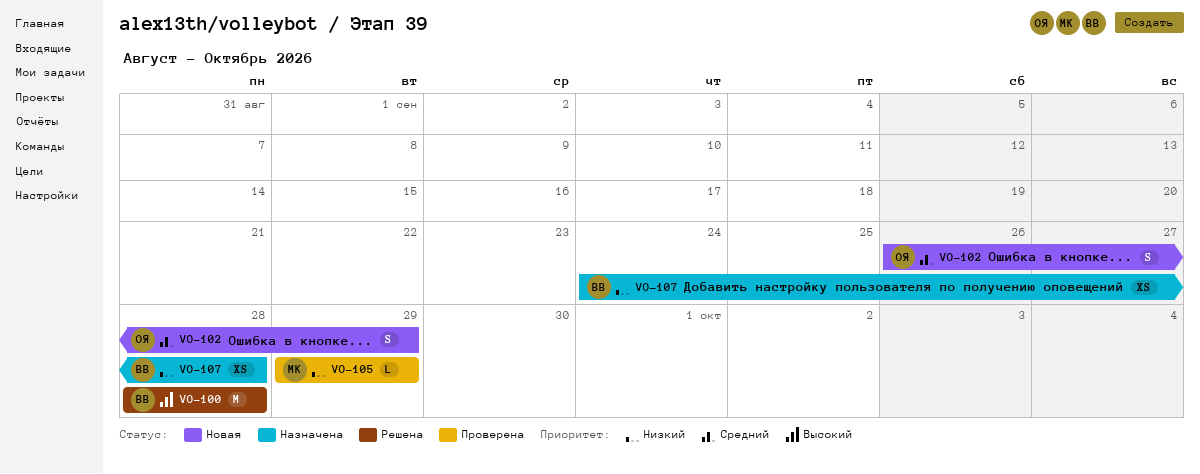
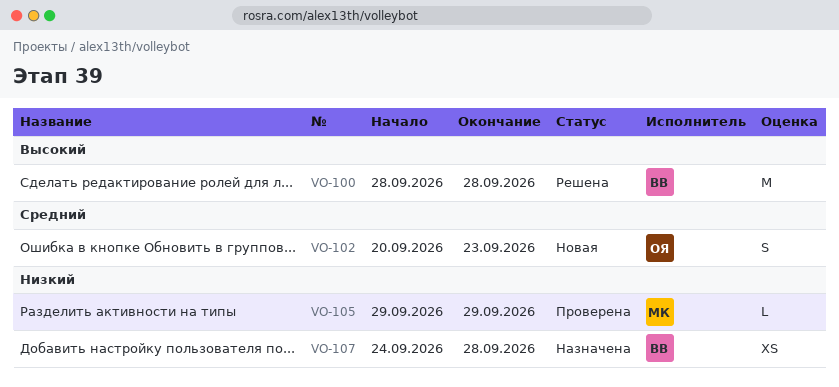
VO-102, start: Sep 26 -> Sep 20
VO-102, due: Sep 29 -> Sep 23

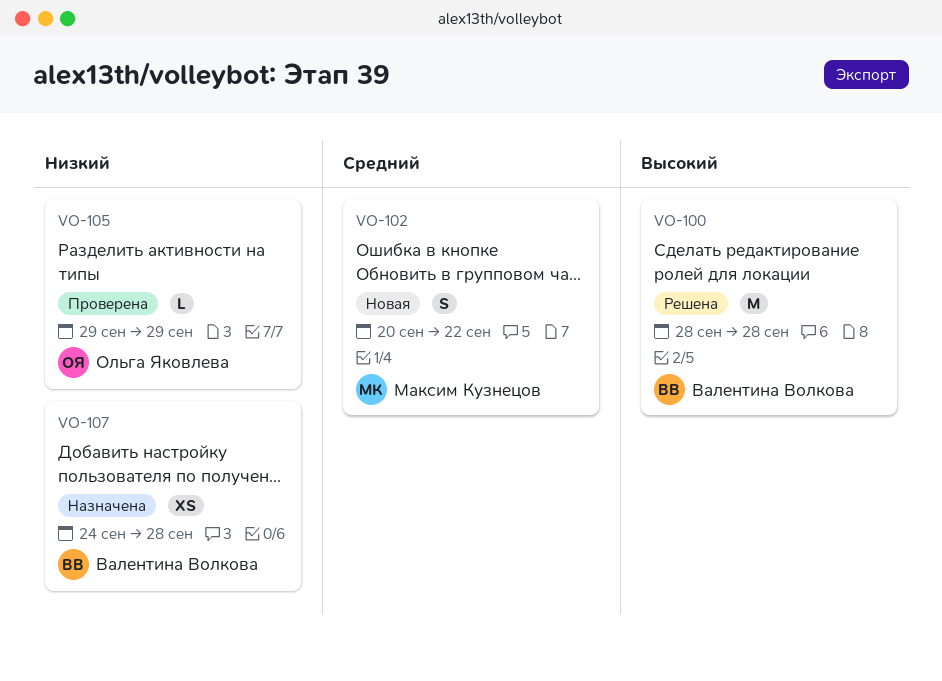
VO-102, owner: Ольга Яковлева -> Максим Кузнецов
VO-102, due: Sep 23 -> Sep 22
VO-105, owner: Максим Кузнецов -> Ольга Яковлева

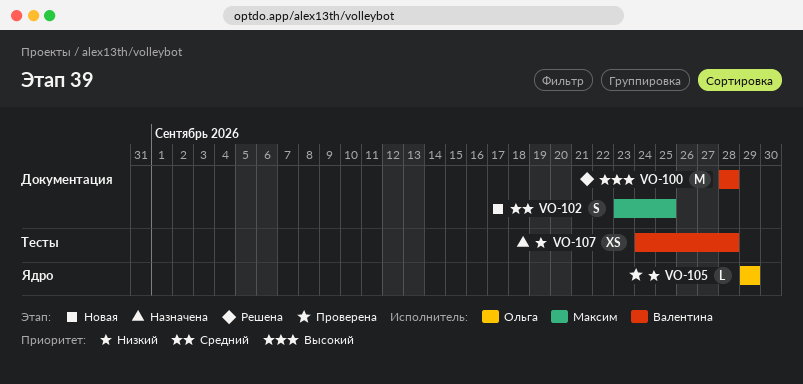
VO-102, start: Sep 20 -> Sep 23
VO-102, due: Sep 22 -> Sep 25

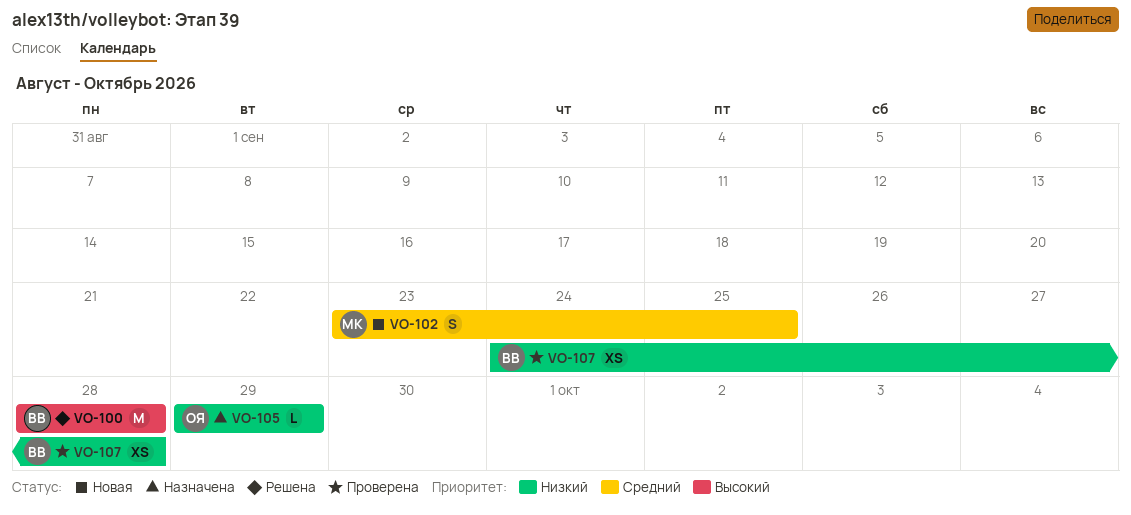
VO-105, status: Проверена -> Назначена
VO-107, status: Назначена -> Проверена

